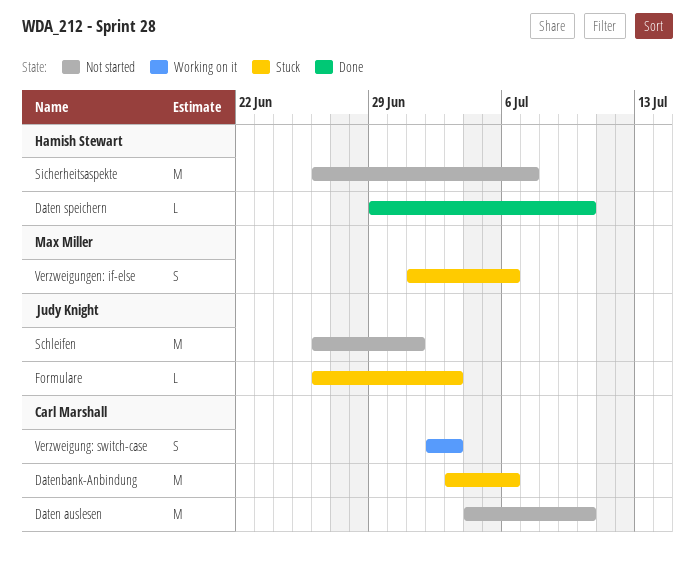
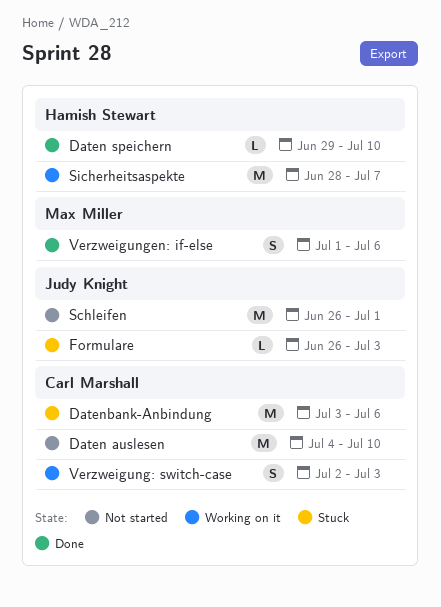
Sicherheitsaspekte, status: Not started -> Working on it
Sicherheitsaspekte, start: Jun 26 -> Jun 28
Verzweigungen: if-else, status: Stuck -> Done

